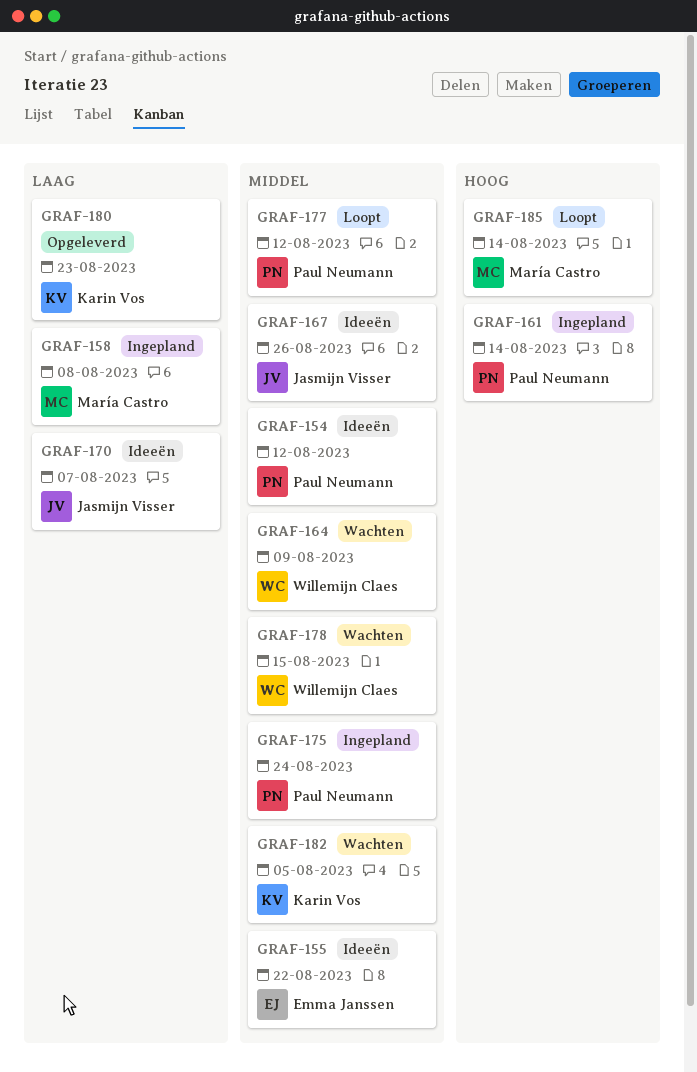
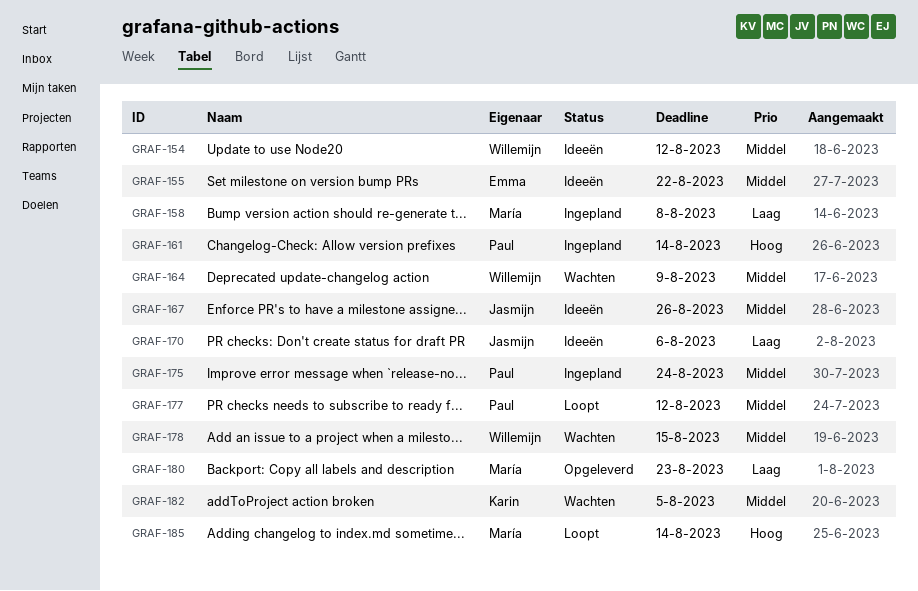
GRAF-154, owner: Paul Neumann -> Willemijn Claes
GRAF-170, due: Aug 7 -> Aug 6
GRAF-180, owner: Karin Vos -> María Castro

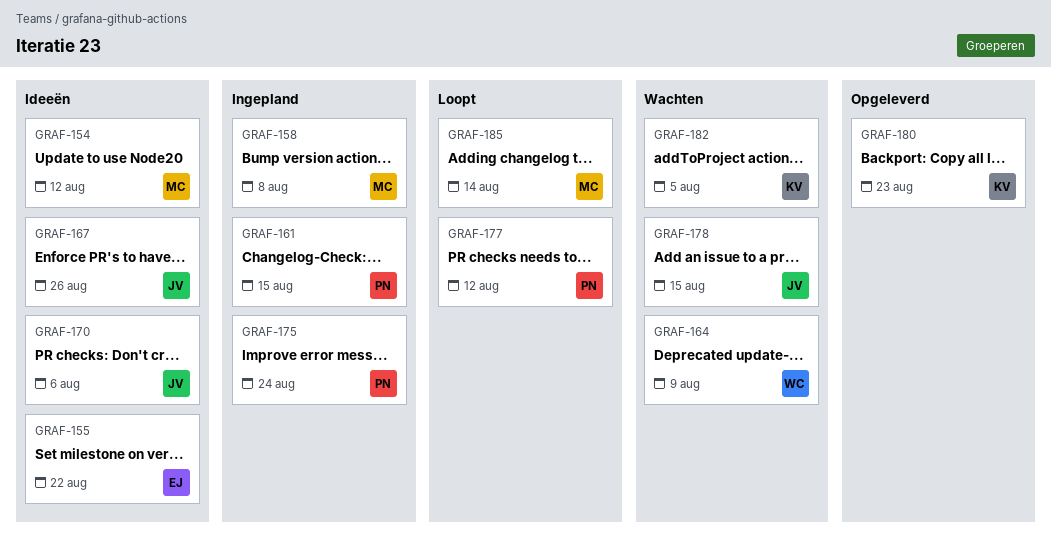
GRAF-154, owner: Willemijn -> María
GRAF-161, due: Aug 14 -> Aug 15
GRAF-178, owner: Willemijn -> Jasmijn
GRAF-180, owner: María -> Karin

